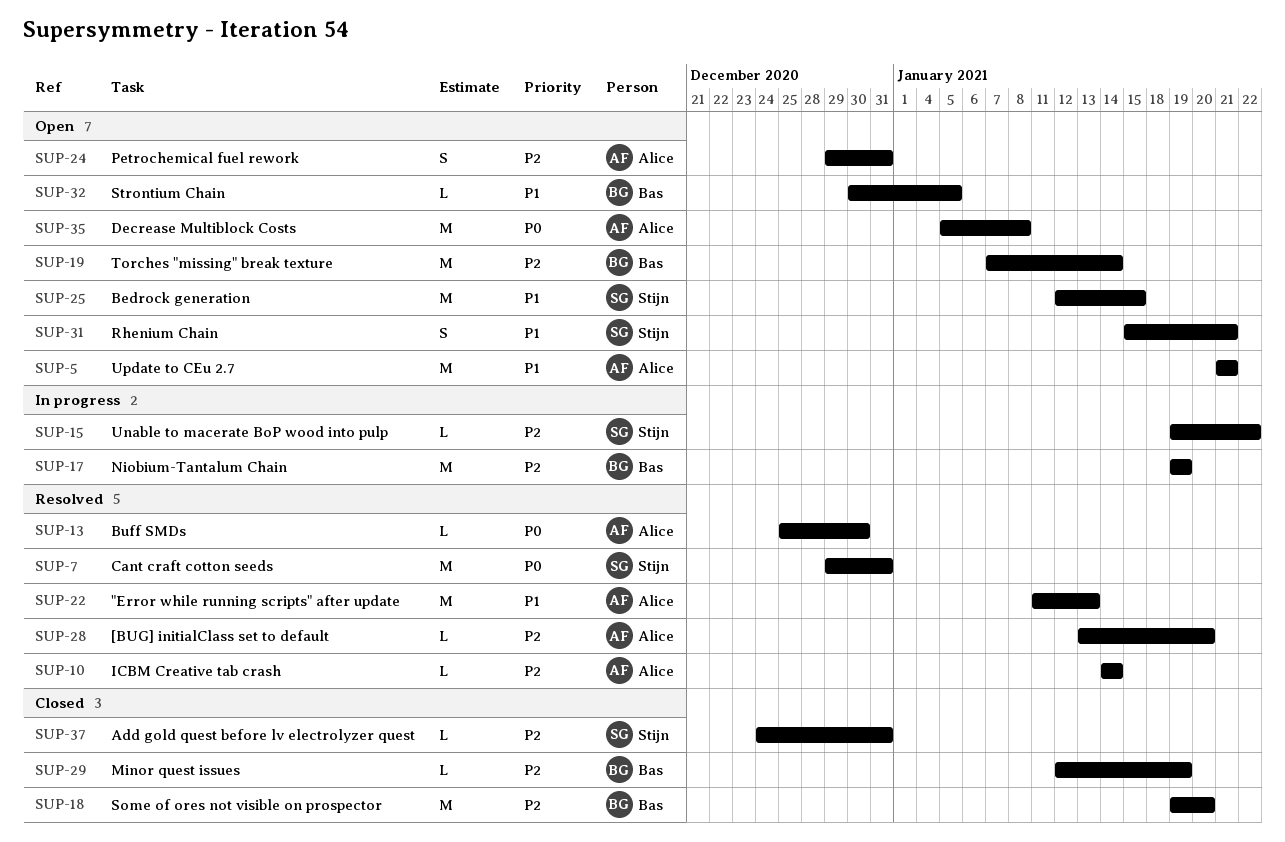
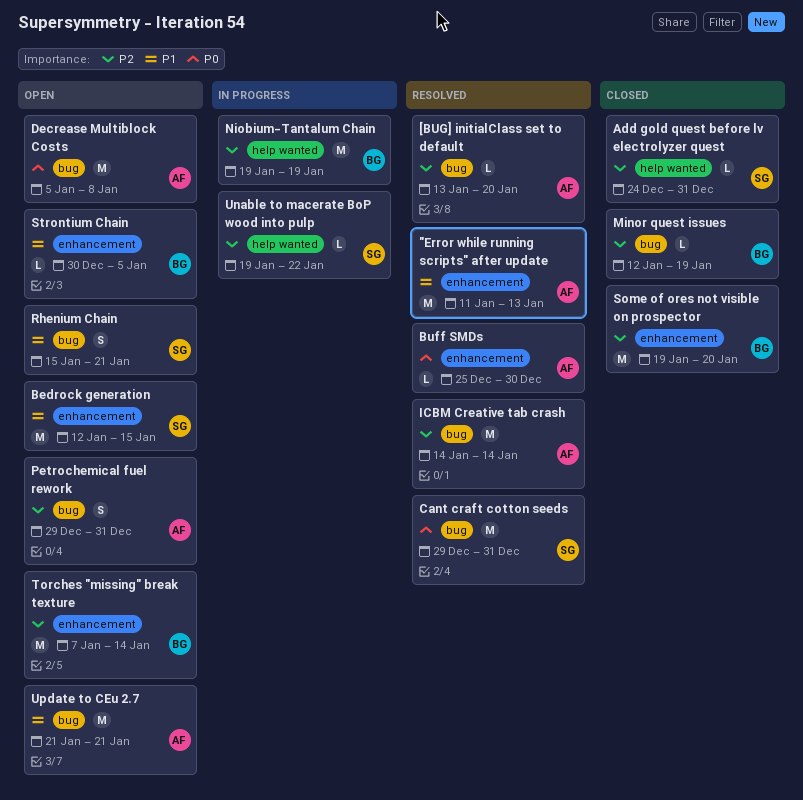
ICBM Creative tab crash, estimate: L -> M

